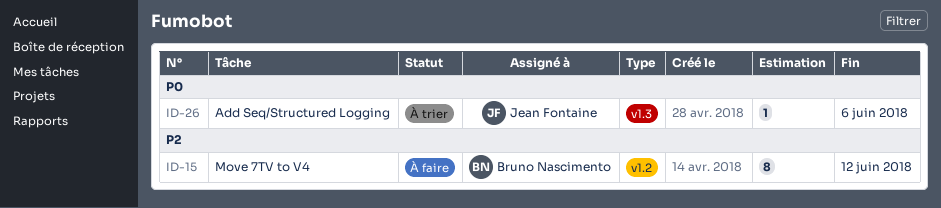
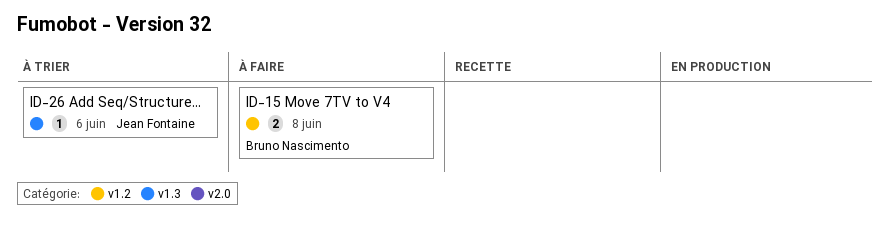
ID-15, estimate: 8 -> 2
ID-15, due: Jun 12 -> Jun 8

